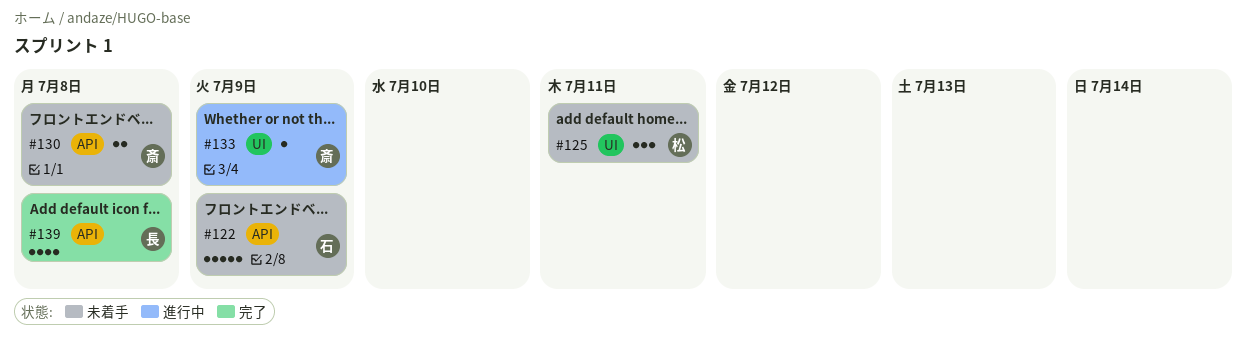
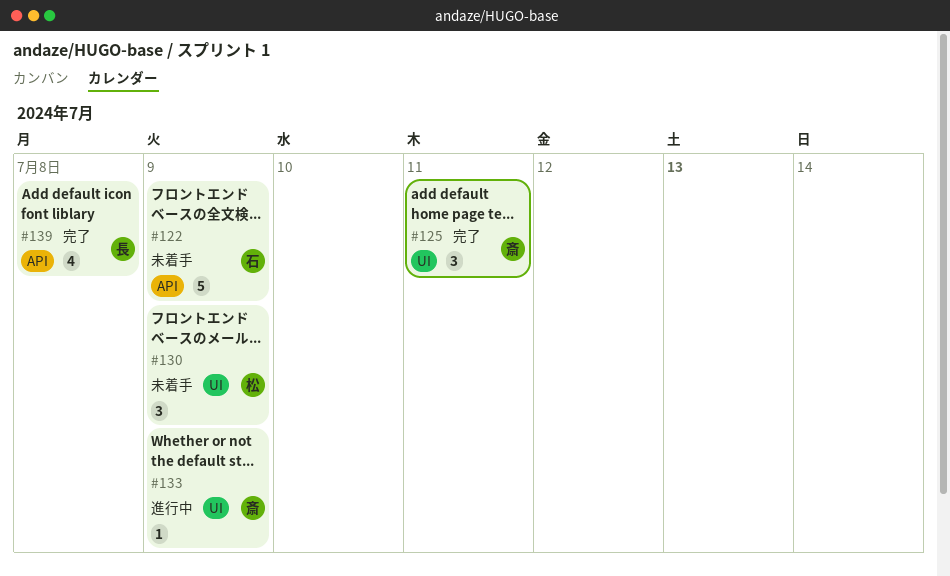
#125, status: 未着手 -> 完了
#125, owner: 松 -> 斎
#130, owner: 斎 -> 松
#130, label: API -> UI
#130, estimate: 2 -> 3
#130, due: Jul 8 -> Jul 9

